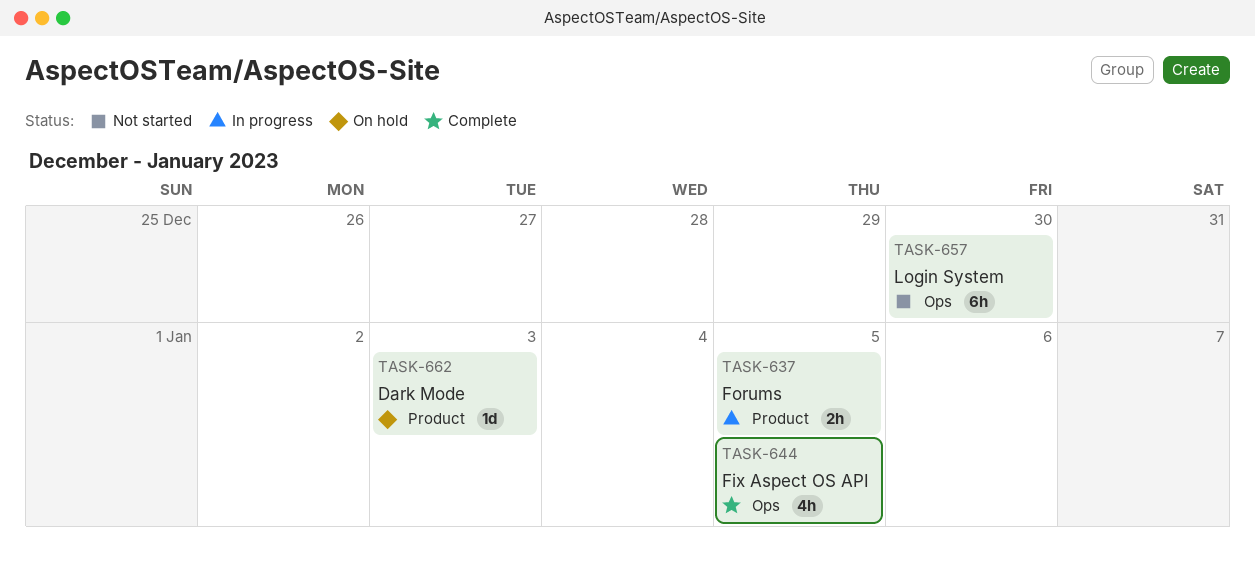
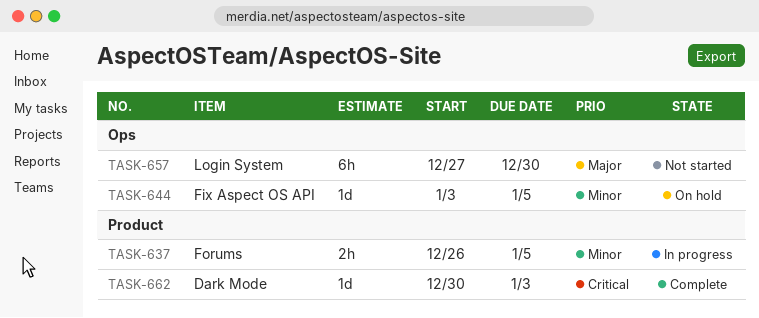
TASK-644, status: Complete -> On hold
TASK-644, estimate: 4h -> 1d
TASK-662, status: On hold -> Complete

